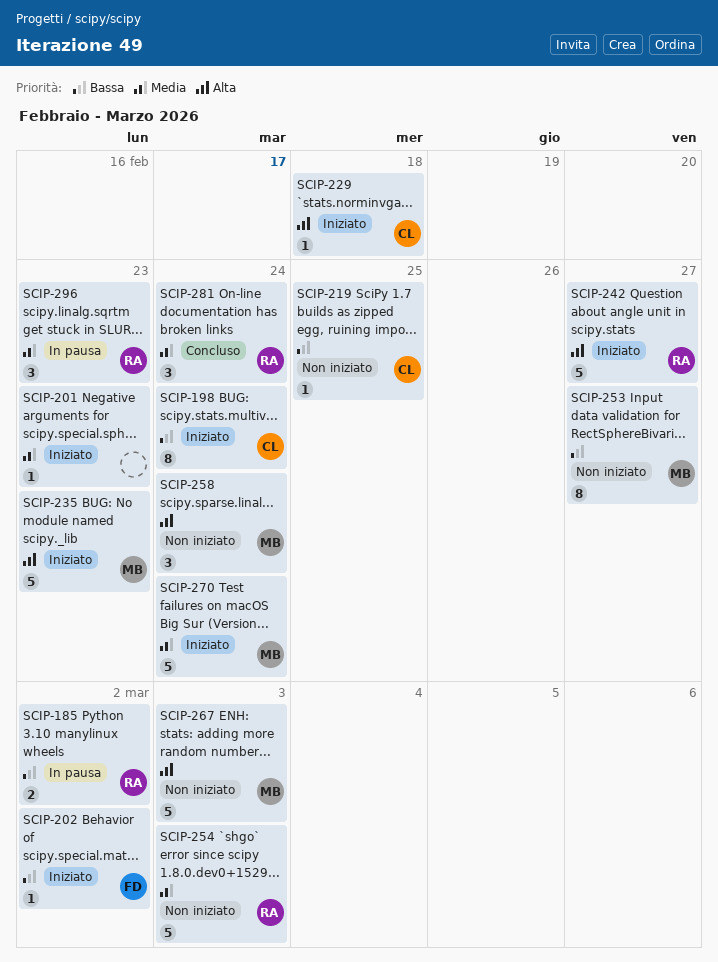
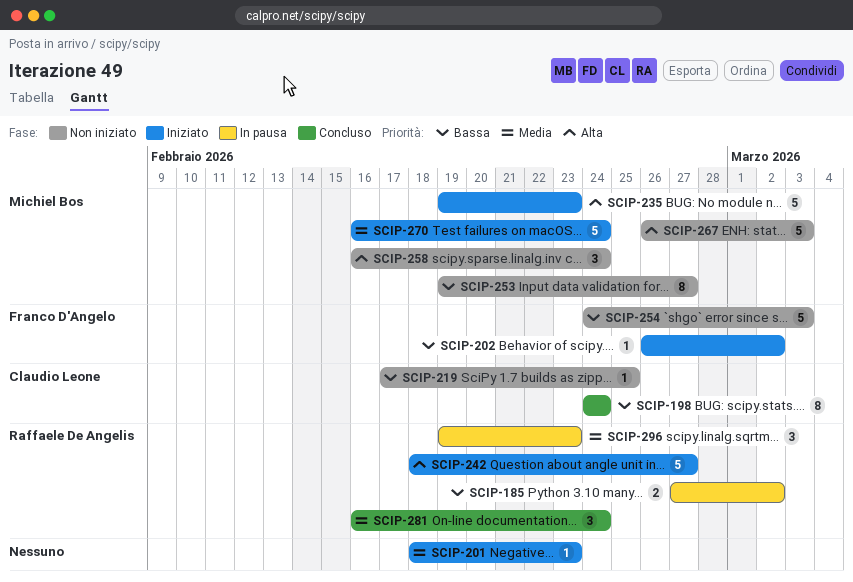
SCIP-198, status: Iniziato -> Concluso
SCIP-229: present -> none
SCIP-254, owner: Raffaele De Angelis -> Franco D'Angelo
SCIP-254, priority: Media -> Bassa

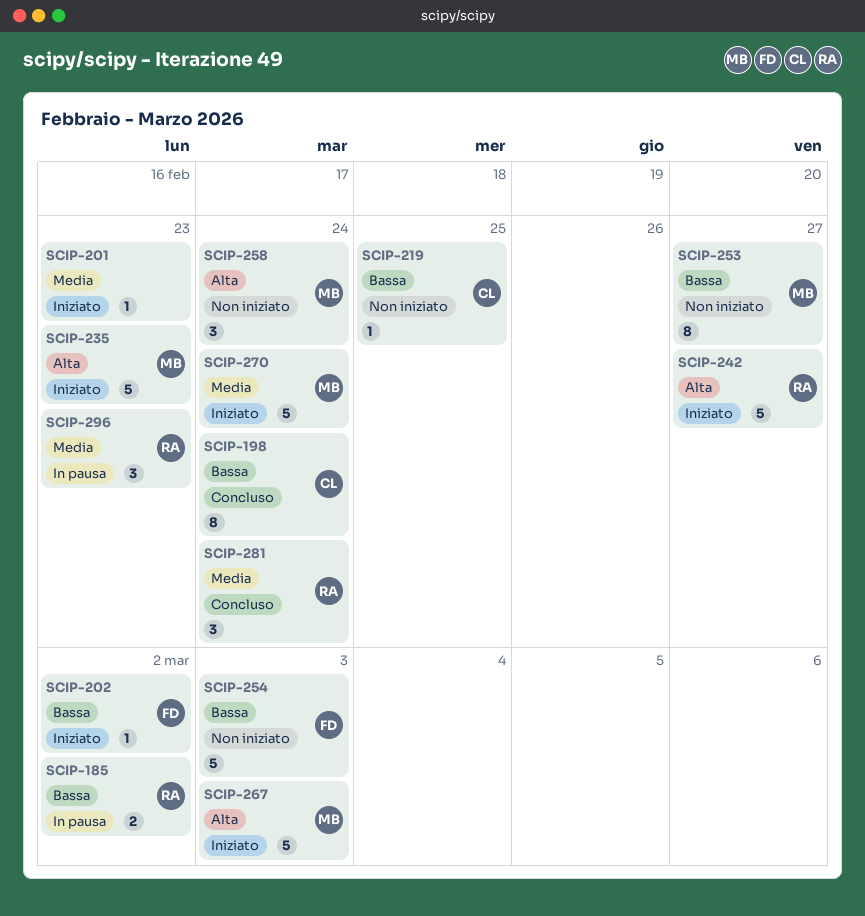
SCIP-267, status: Non iniziato -> Iniziato

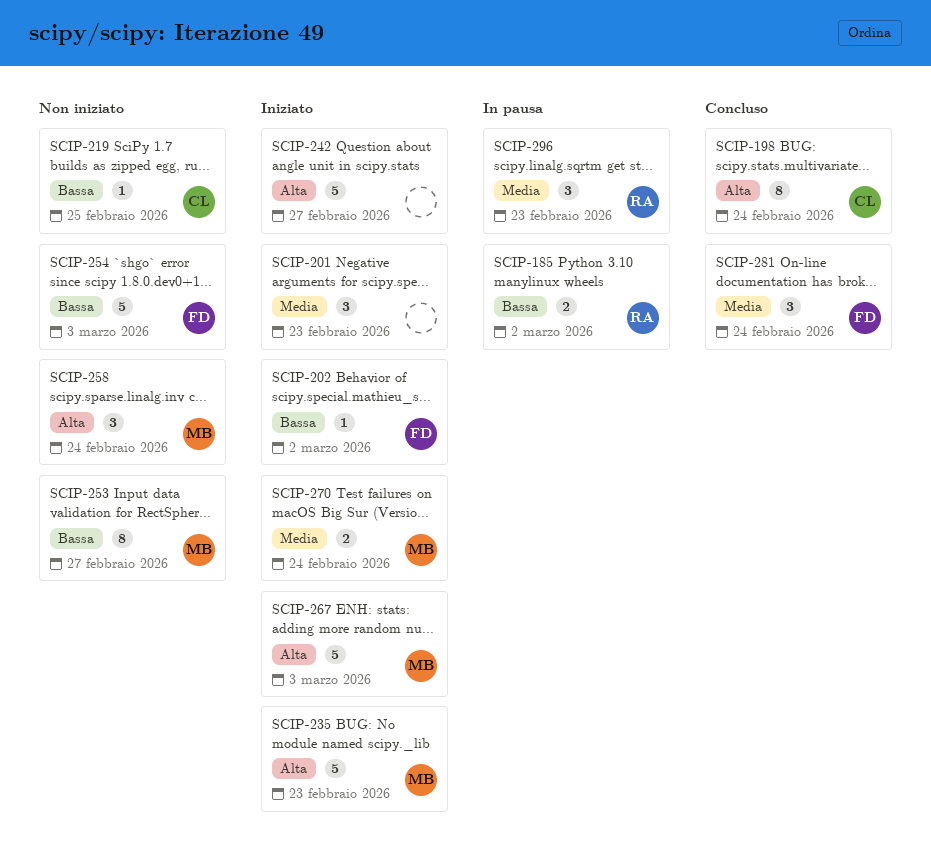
SCIP-198, priority: Bassa -> Alta
SCIP-201, estimate: 1 -> 3
SCIP-242, owner: RA -> none
SCIP-270, estimate: 5 -> 2
SCIP-281, owner: RA -> FD

